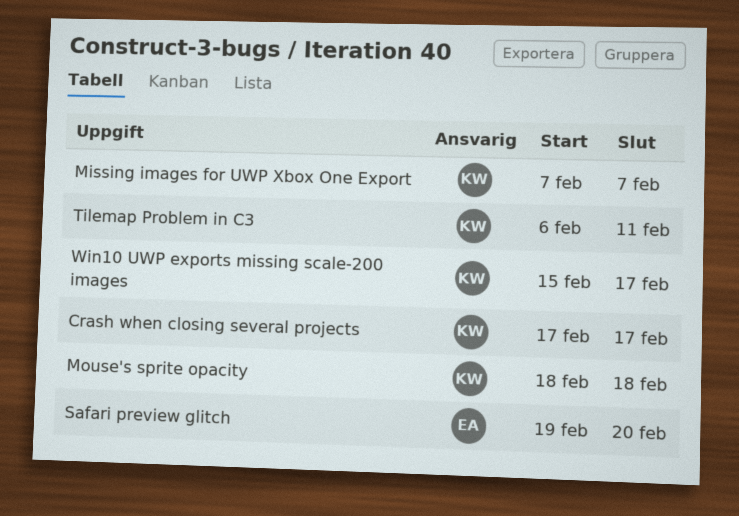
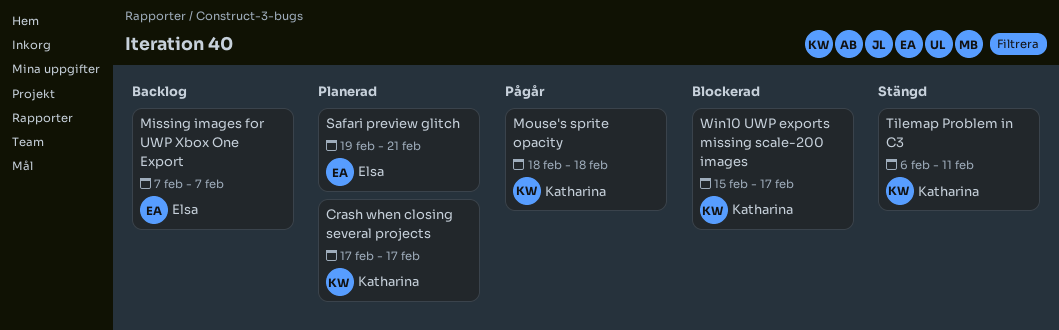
Missing images for UWP Xbox One Export, owner: Katharina -> Elsa
Safari preview glitch, due: Feb 20 -> Feb 21

